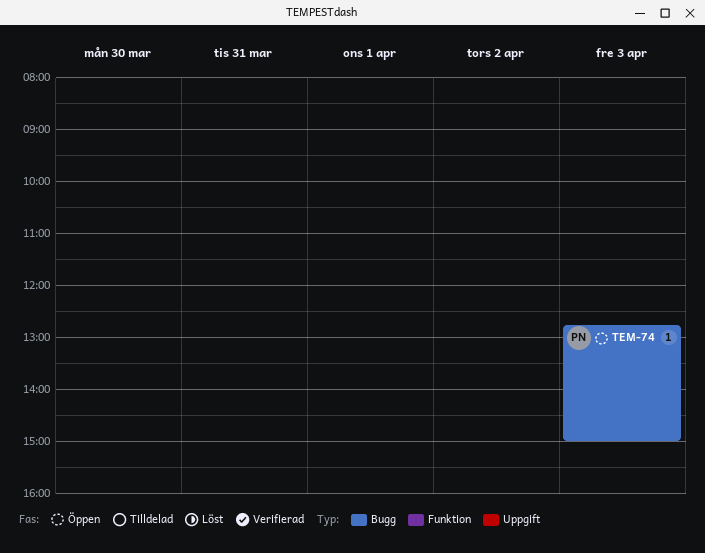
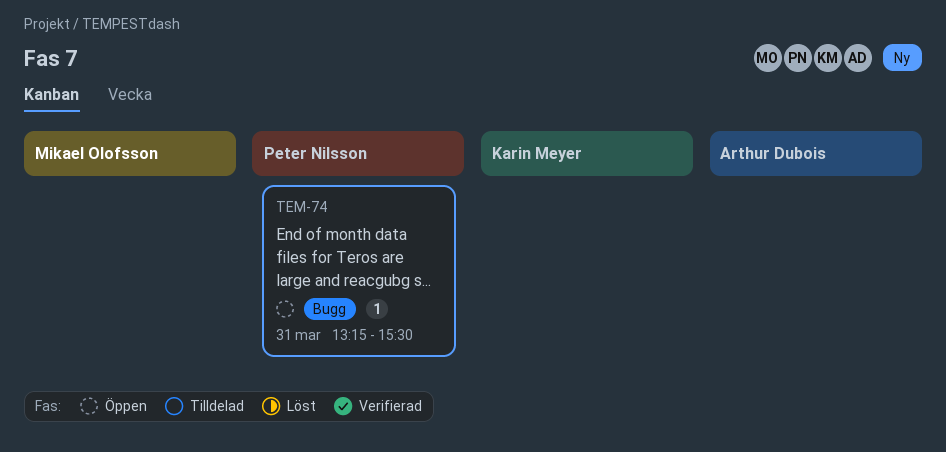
TEM-74, day: Apr 3 -> Mar 31
TEM-74, begins: 12:45 -> 13:15
TEM-74, ends: 15:00 -> 15:30

